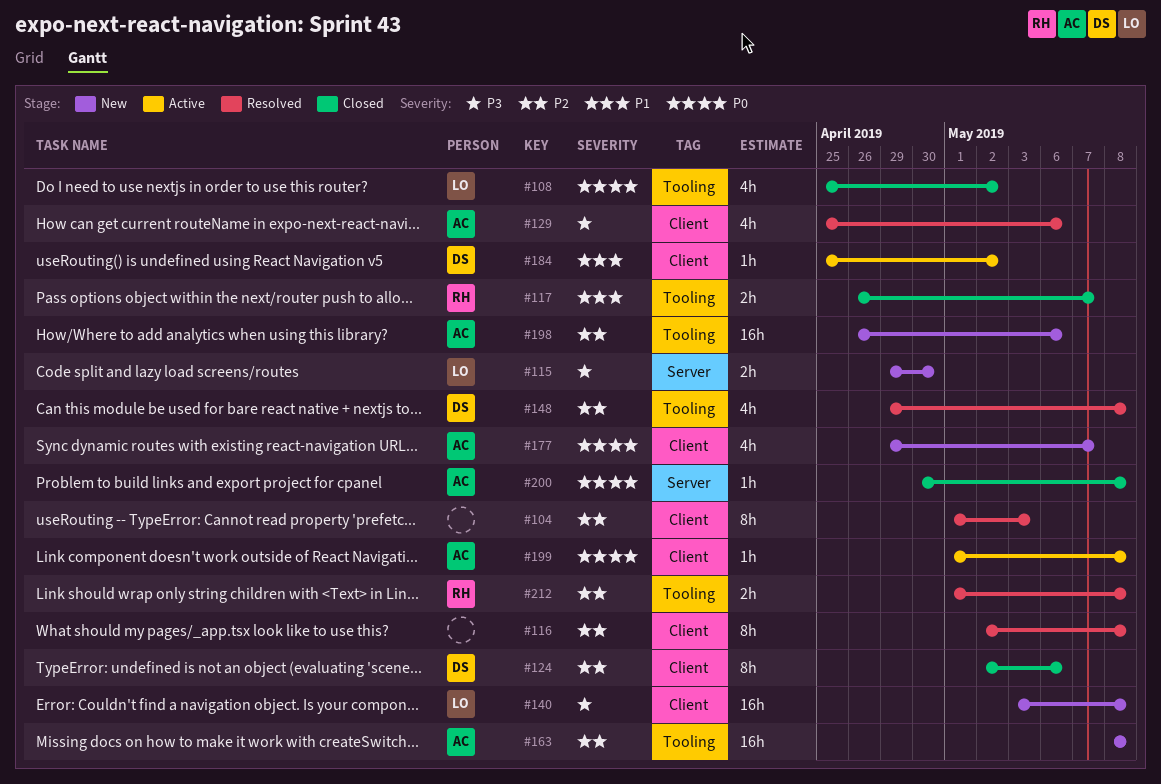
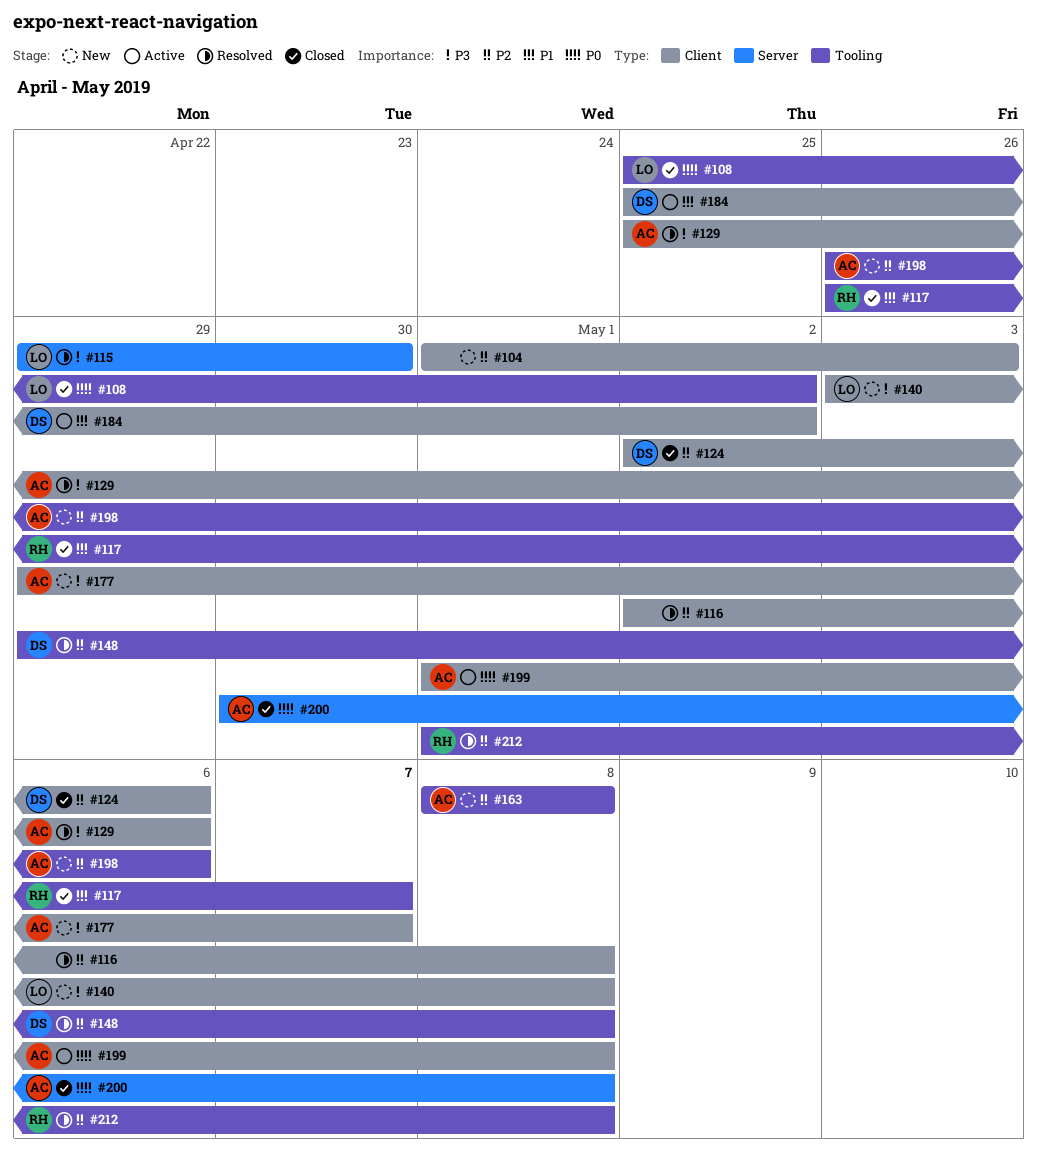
#104, status: Resolved -> New
#115, status: New -> Resolved
#177, priority: P0 -> P3

